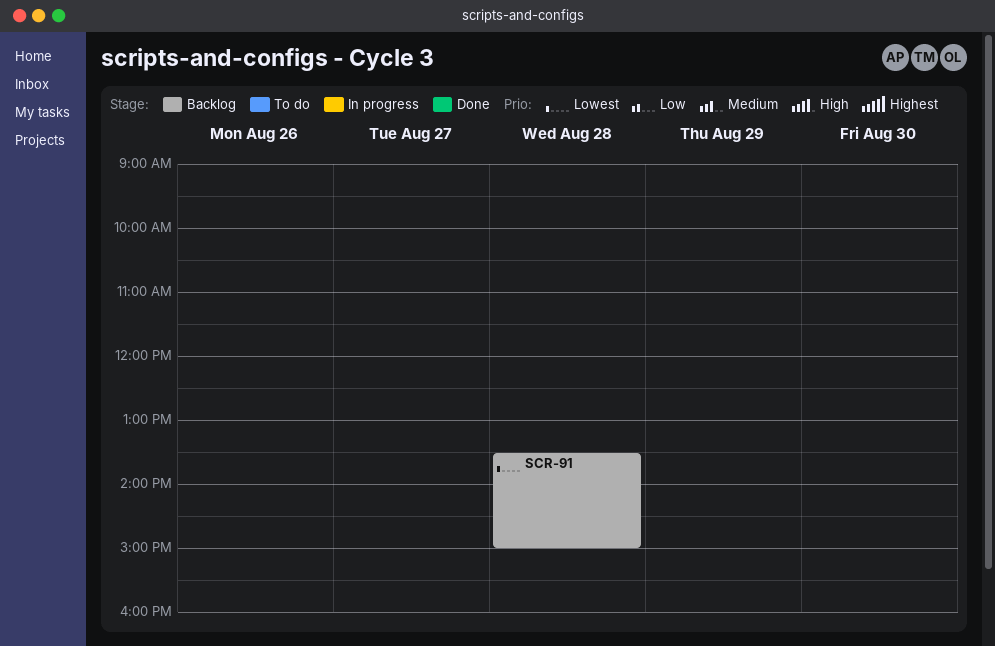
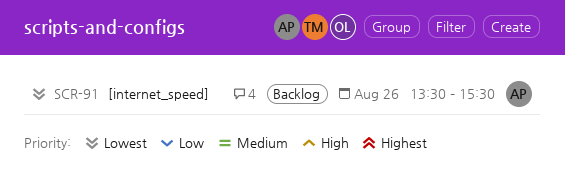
SCR-91, day: Aug 28 -> Aug 26
SCR-91, ends: 15:00 -> 15:30

